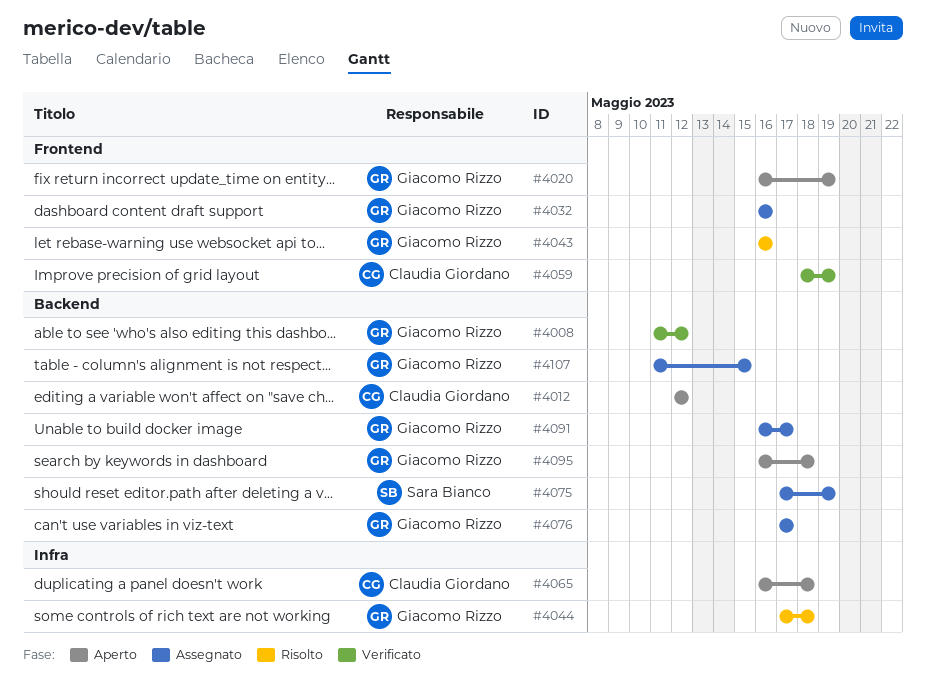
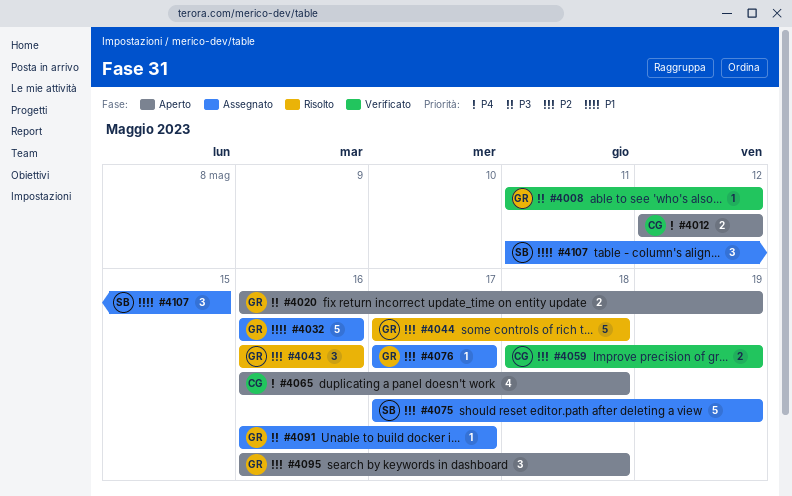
#4107, owner: Giacomo Rizzo -> Sara Bianco

